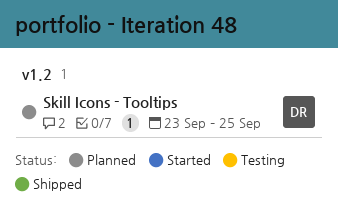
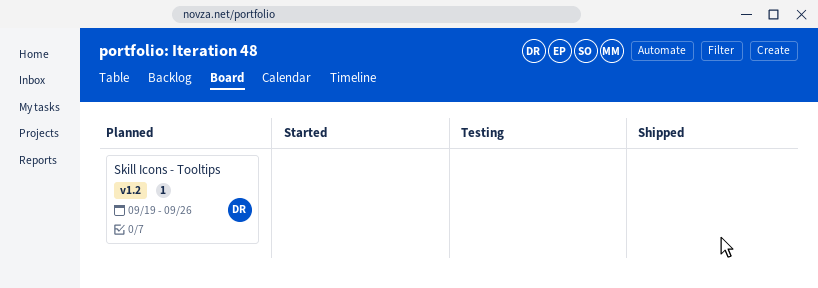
Skill Icons - Tooltips, start: Sep 23 -> Sep 19
Skill Icons - Tooltips, due: Sep 25 -> Sep 26

